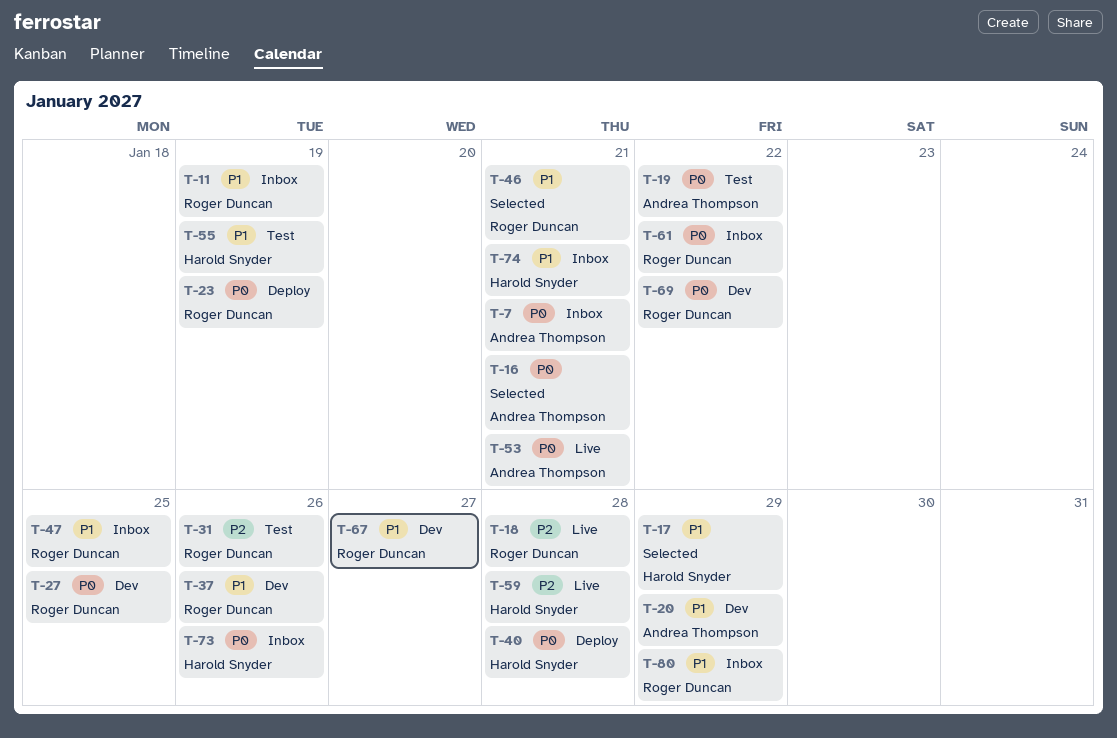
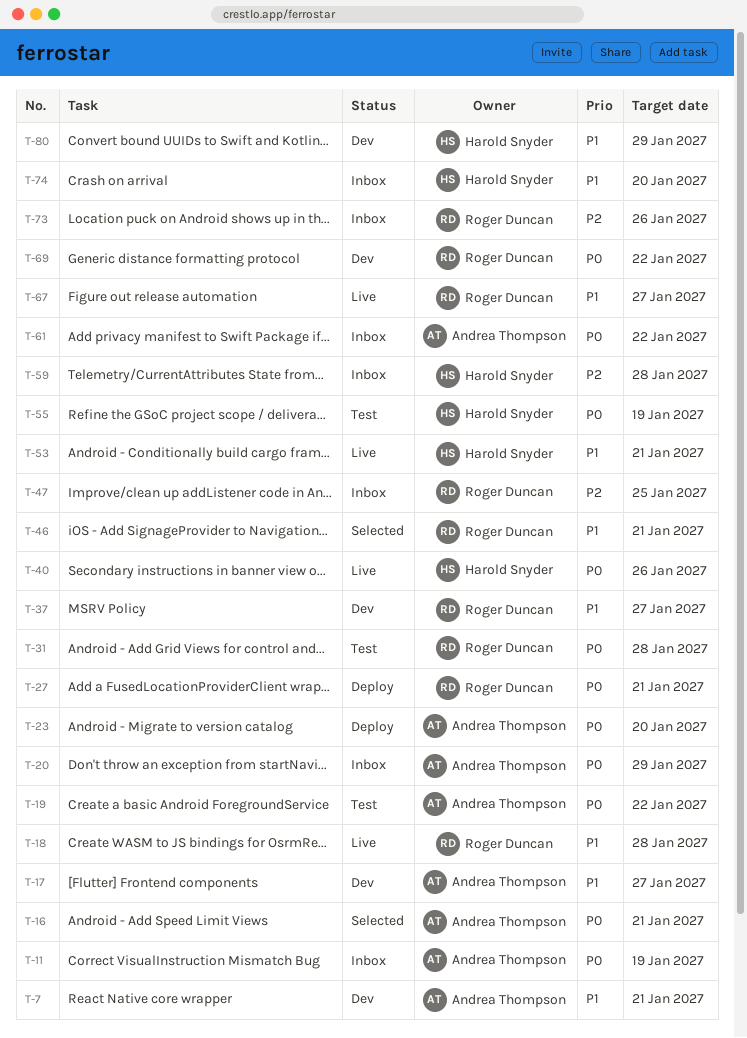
T-7, status: Inbox -> Dev
T-7, priority: P0 -> P1
T-11, owner: Roger Duncan -> Andrea Thompson
T-11, priority: P1 -> P0
T-17, status: Selected -> Dev
T-17, owner: Harold Snyder -> Andrea Thompson
T-17, due: Jan 29 -> Jan 27
T-18, priority: P2 -> P1
T-20, status: Dev -> Inbox
T-20, priority: P1 -> P0
T-23, owner: Roger Duncan -> Andrea Thompson
T-23, due: Jan 19 -> Jan 20
T-27, status: Dev -> Deploy
T-27, due: Jan 25 -> Jan 21
T-31, priority: P2 -> P0
T-31, due: Jan 26 -> Jan 28
T-37, due: Jan 26 -> Jan 27
T-40, status: Deploy -> Live
T-40, due: Jan 28 -> Jan 26
T-47, priority: P1 -> P2
T-53, owner: Andrea Thompson -> Harold Snyder
T-53, priority: P0 -> P1
T-55, priority: P1 -> P0
T-59, status: Live -> Inbox
T-61, owner: Roger Duncan -> Andrea Thompson
T-67, status: Dev -> Live
T-73, owner: Harold Snyder -> Roger Duncan
T-73, priority: P0 -> P2
T-74, due: Jan 21 -> Jan 20
T-80, status: Inbox -> Dev
T-80, owner: Roger Duncan -> Harold Snyder

